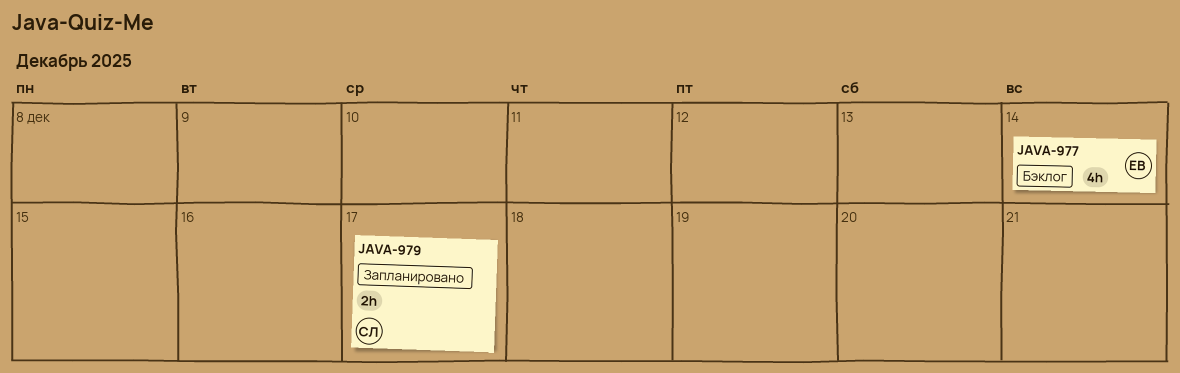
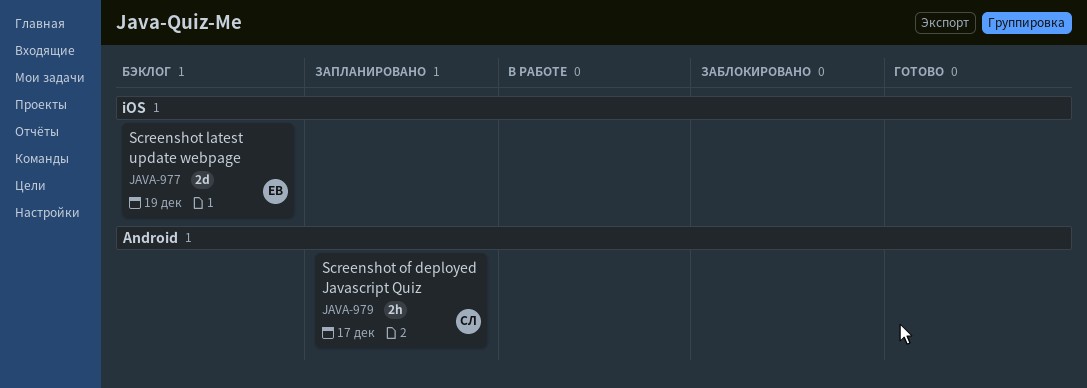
JAVA-977, estimate: 4h -> 2d
JAVA-977, due: Dec 14 -> Dec 19

